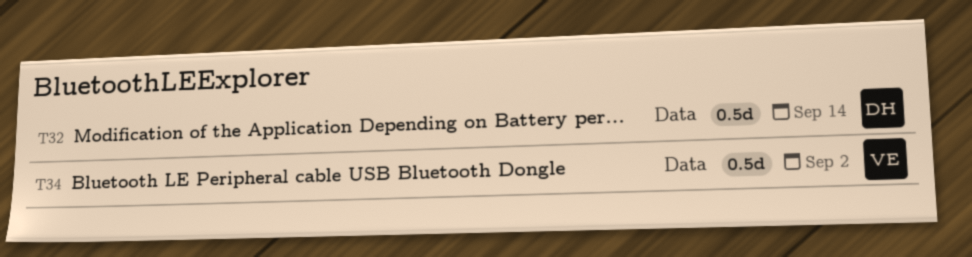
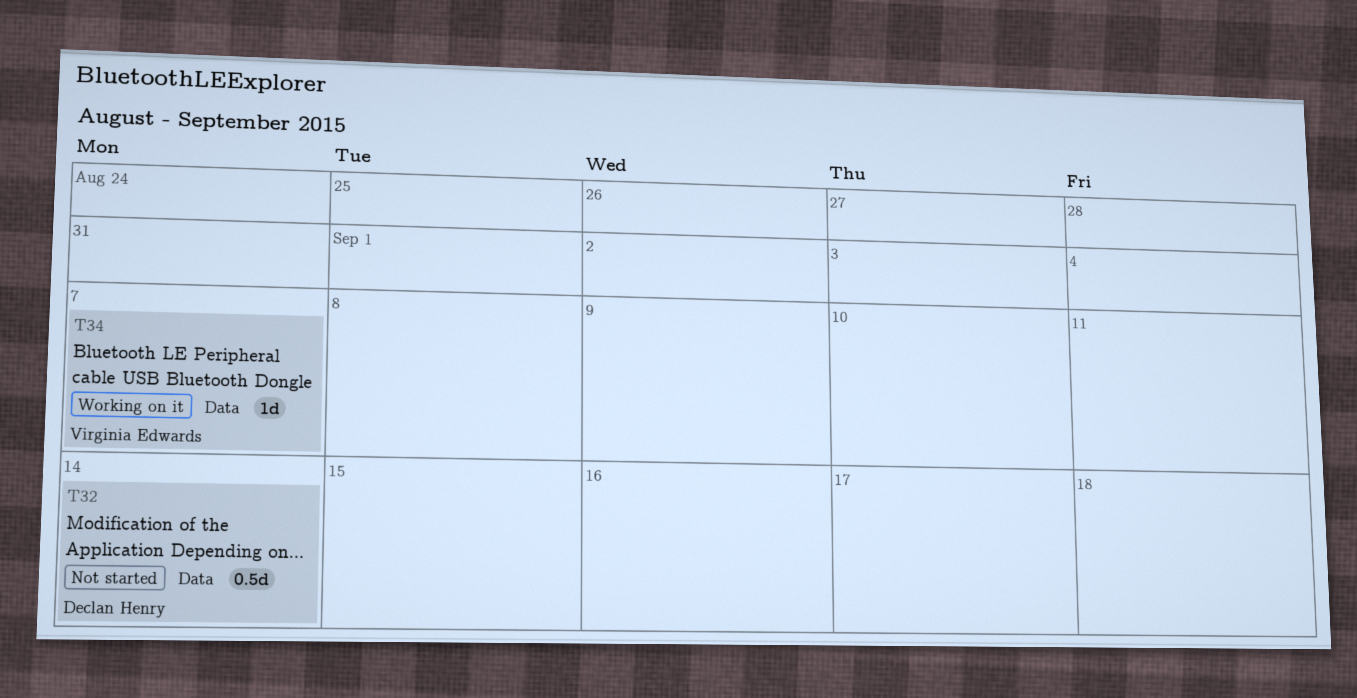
T34, estimate: 0.5d -> 1d
T34, due: Sep 2 -> Sep 7

